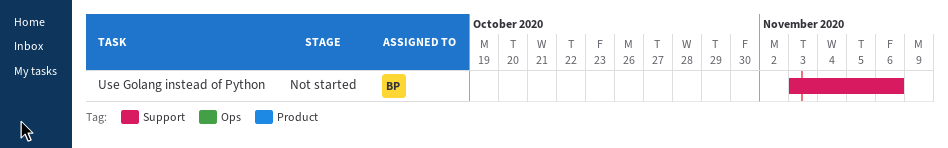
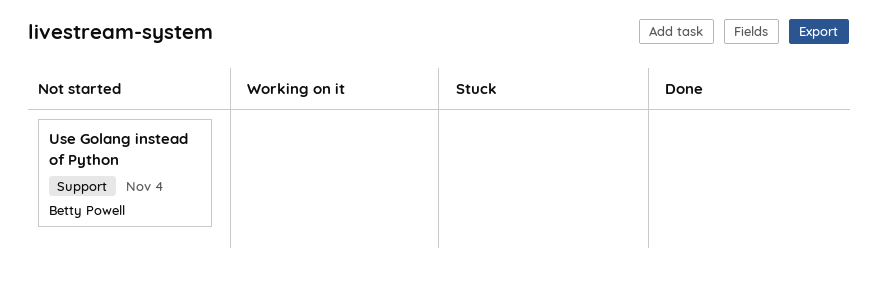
Use Golang instead of Python, due: Nov 6 -> Nov 4

